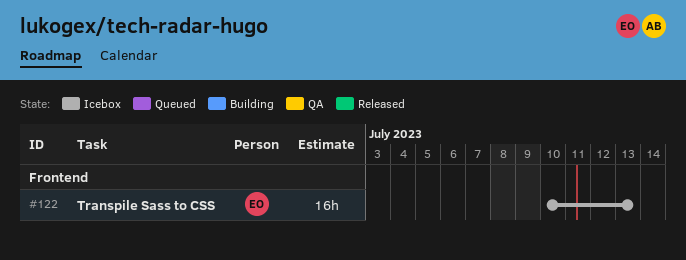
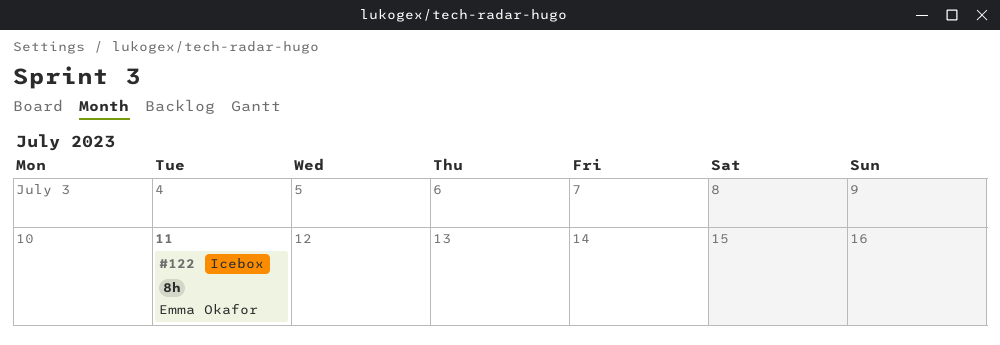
#122, estimate: 16h -> 8h
#122, due: Jul 13 -> Jul 11

